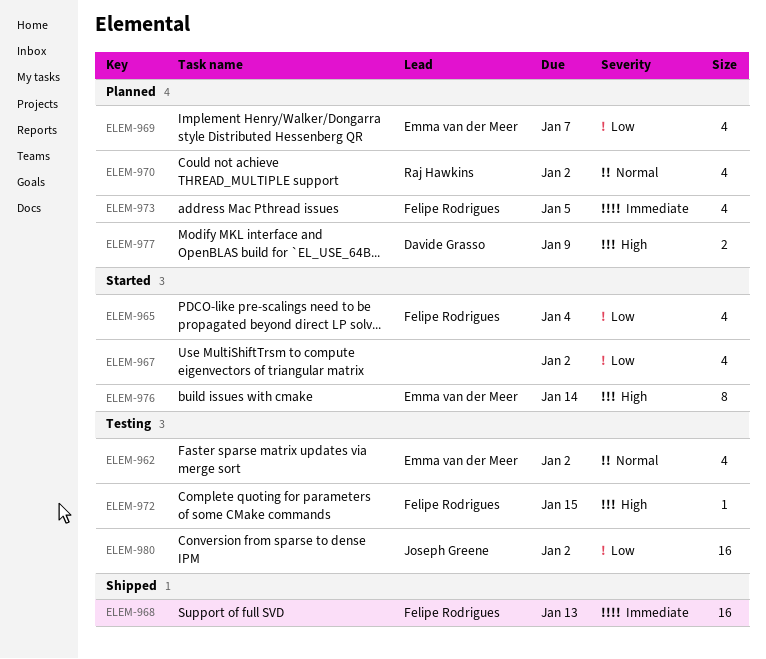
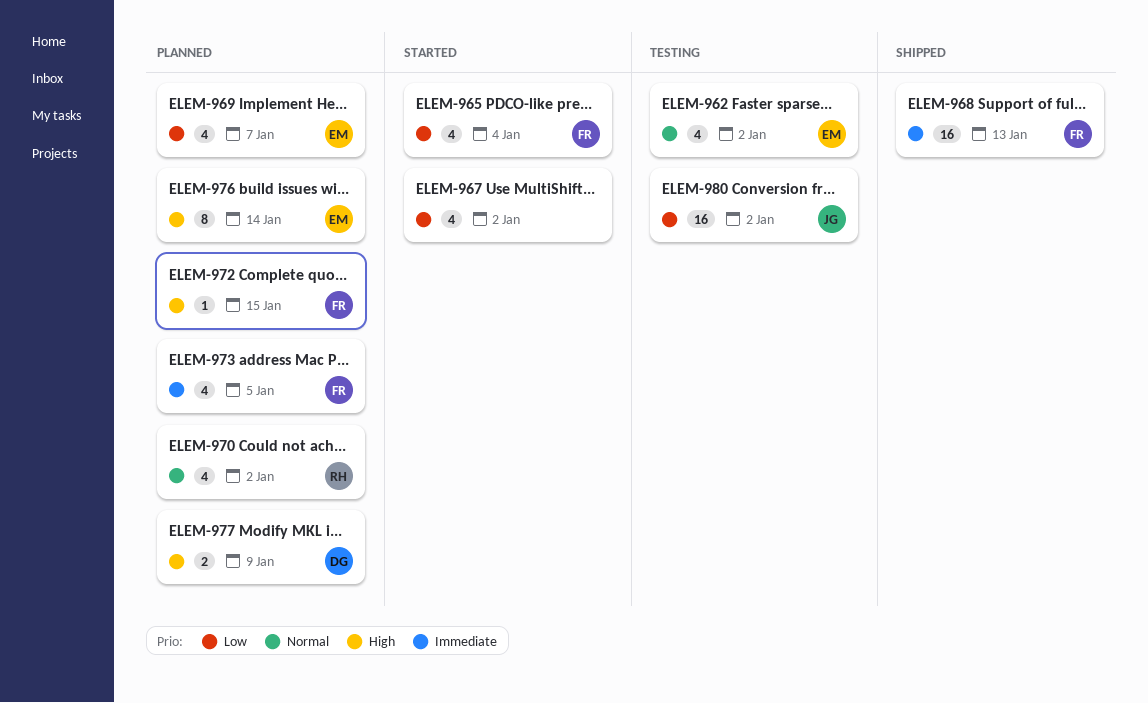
ELEM-972, status: Testing -> Planned
ELEM-976, status: Started -> Planned

